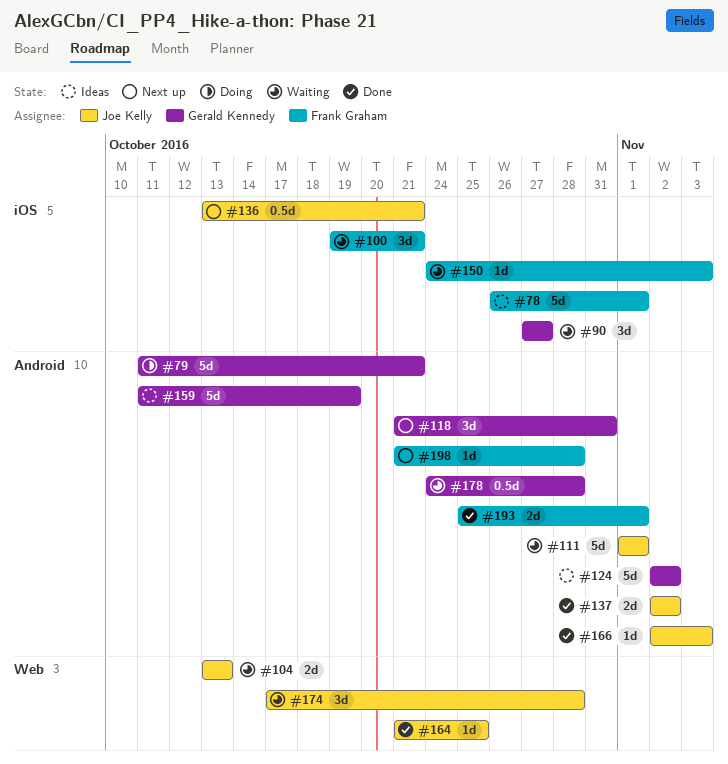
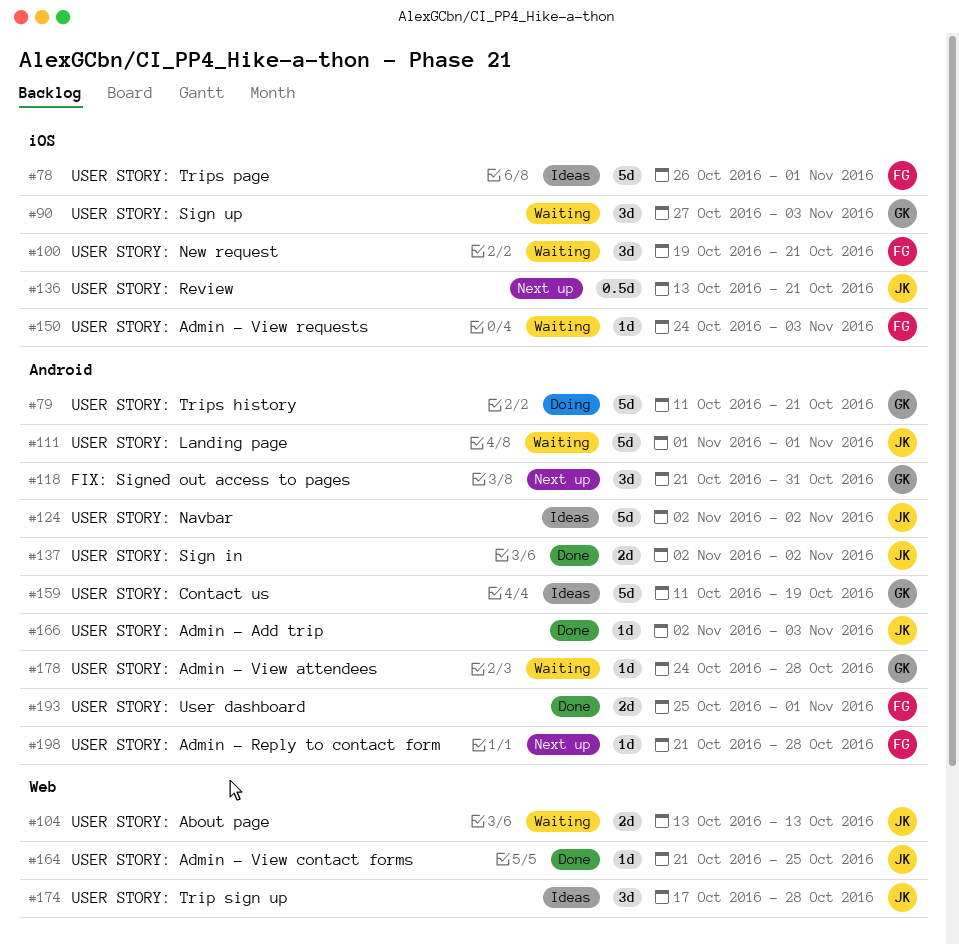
#90, due: Oct 27 -> Nov 3
#124, owner: Gerald Kennedy -> Joe Kelly
#174, status: Waiting -> Ideas
#178, estimate: 0.5d -> 1d

